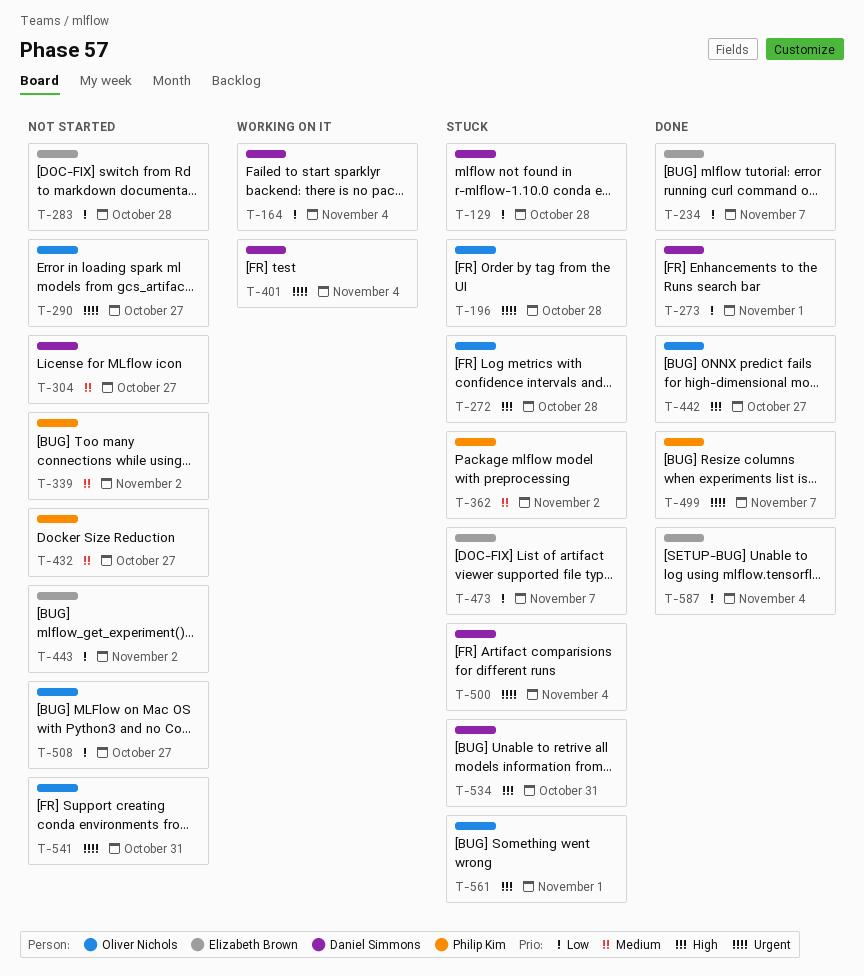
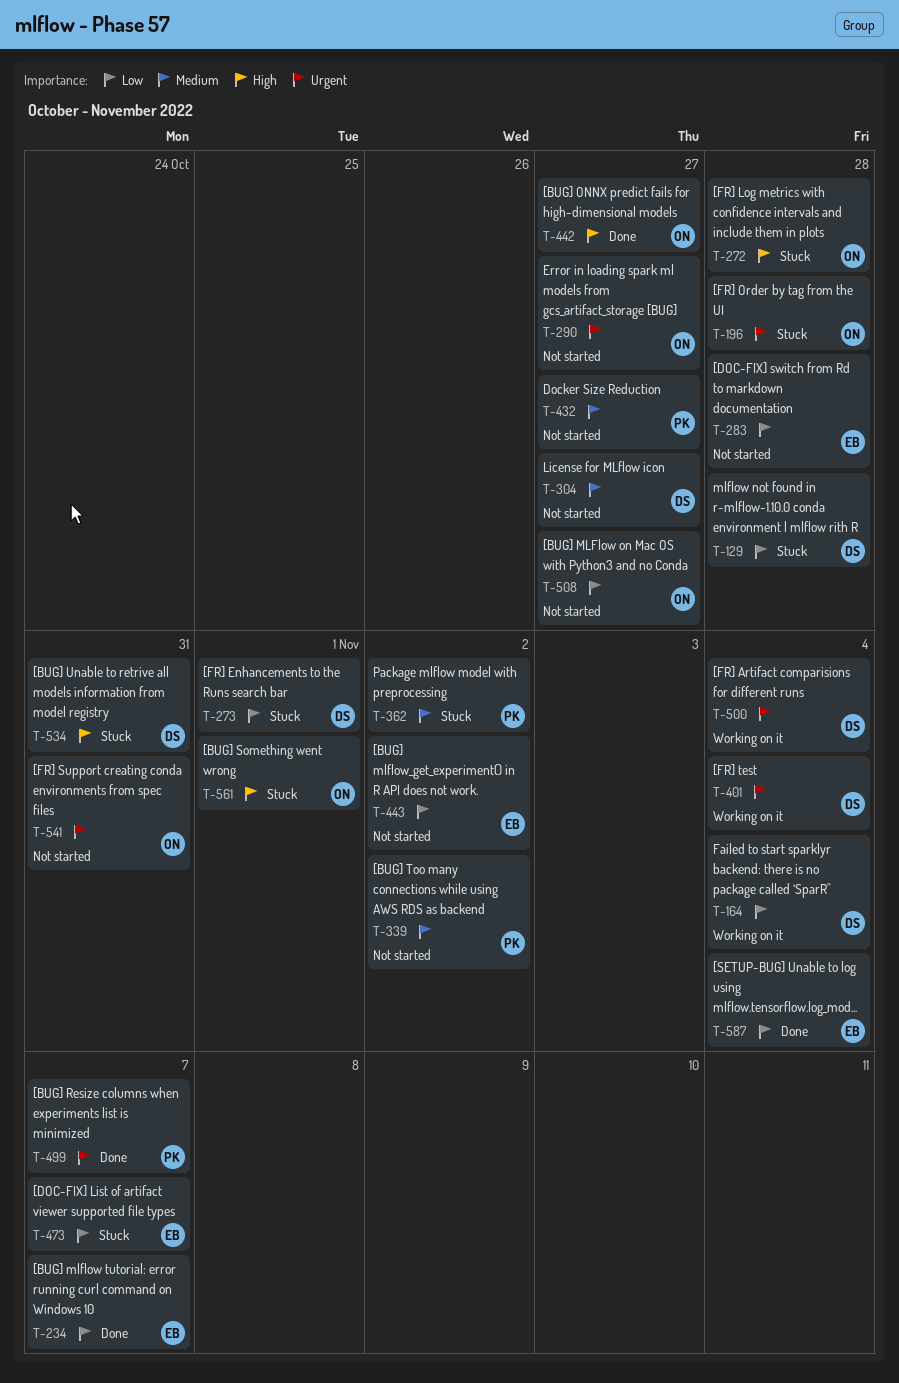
T-273, status: Done -> Stuck
T-500, status: Stuck -> Working on it

